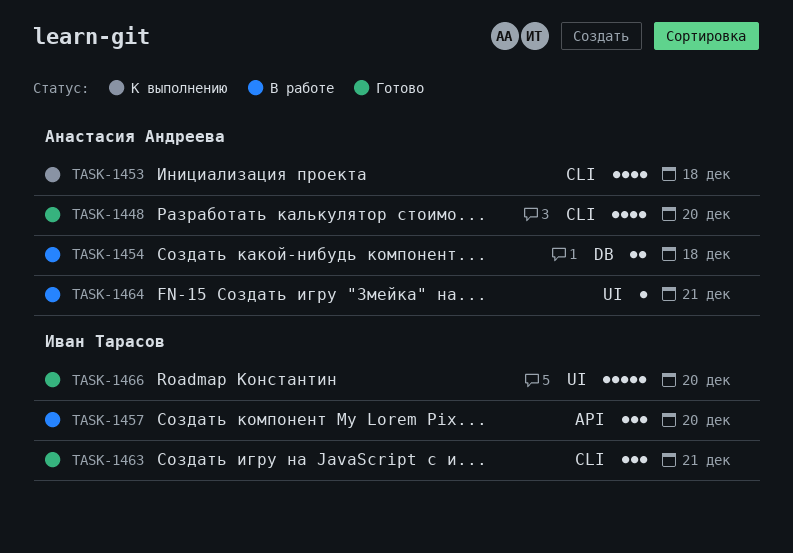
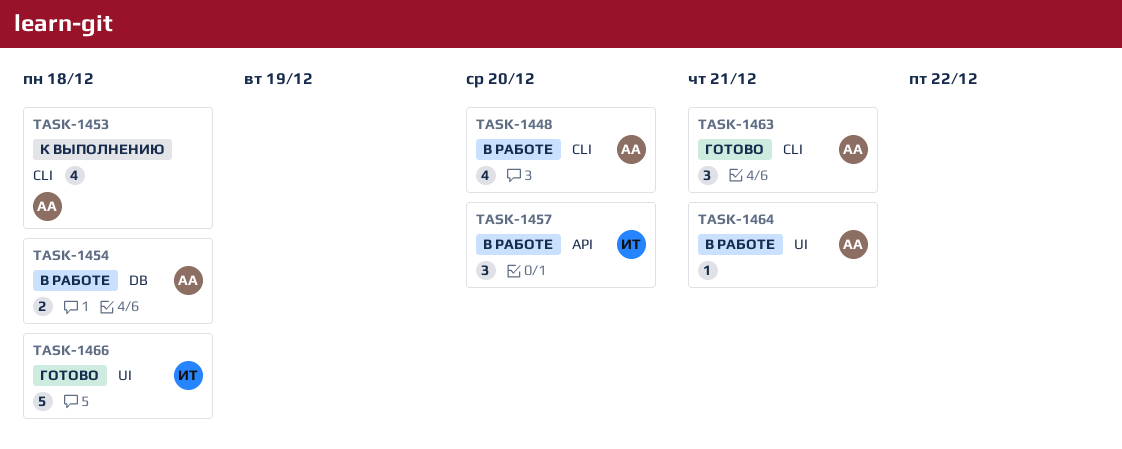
TASK-1448, status: Готово -> В работе
TASK-1463, owner: Иван Тарасов -> Анастасия Андреева
TASK-1466, due: Dec 20 -> Dec 18

